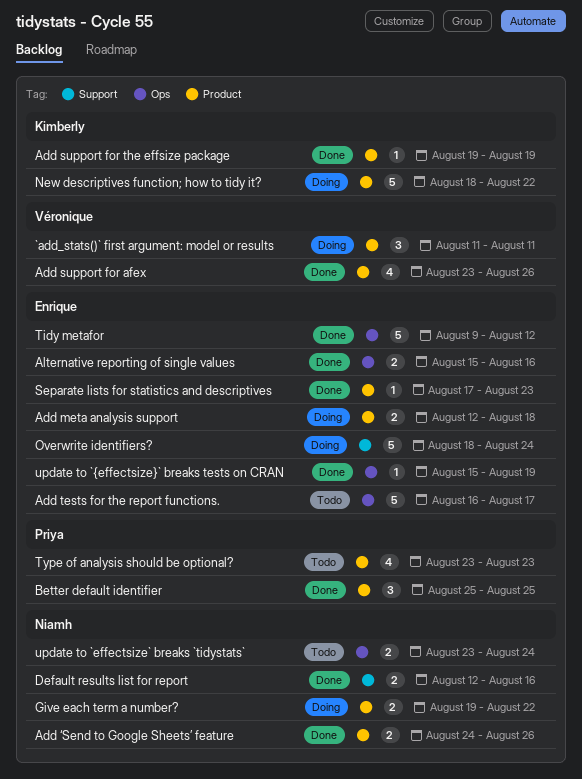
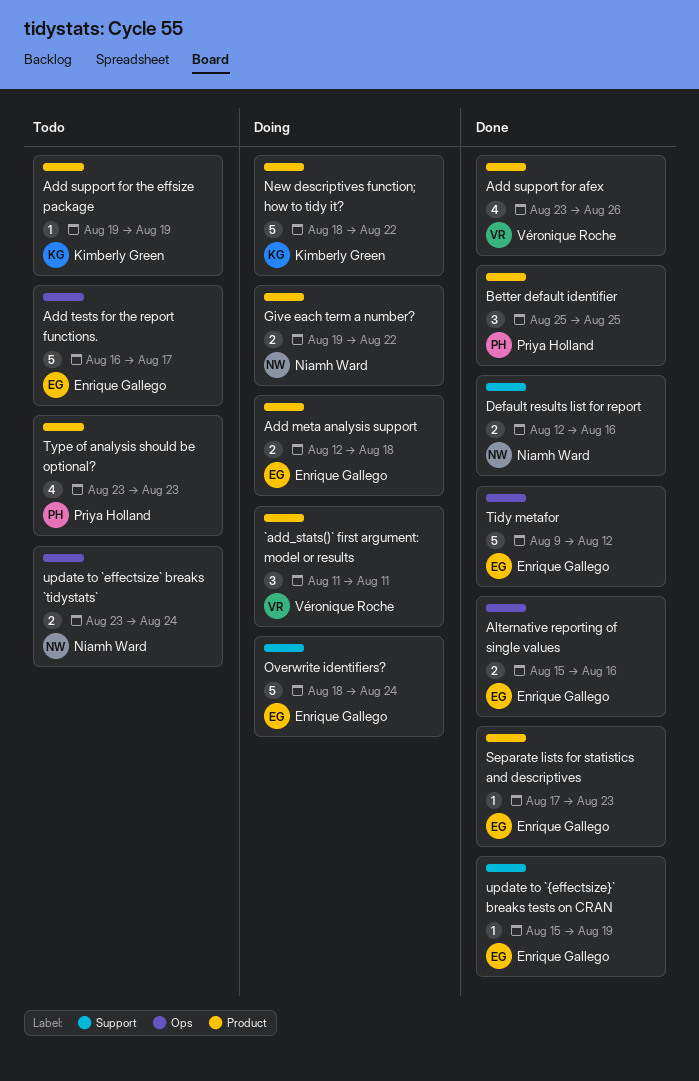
Add support for the effsize package, status: Done -> Todo
Add ‘Send to Google Sheets’ feature: present -> none
update to `{effectsize}` breaks tests on CRAN, label: Ops -> Support

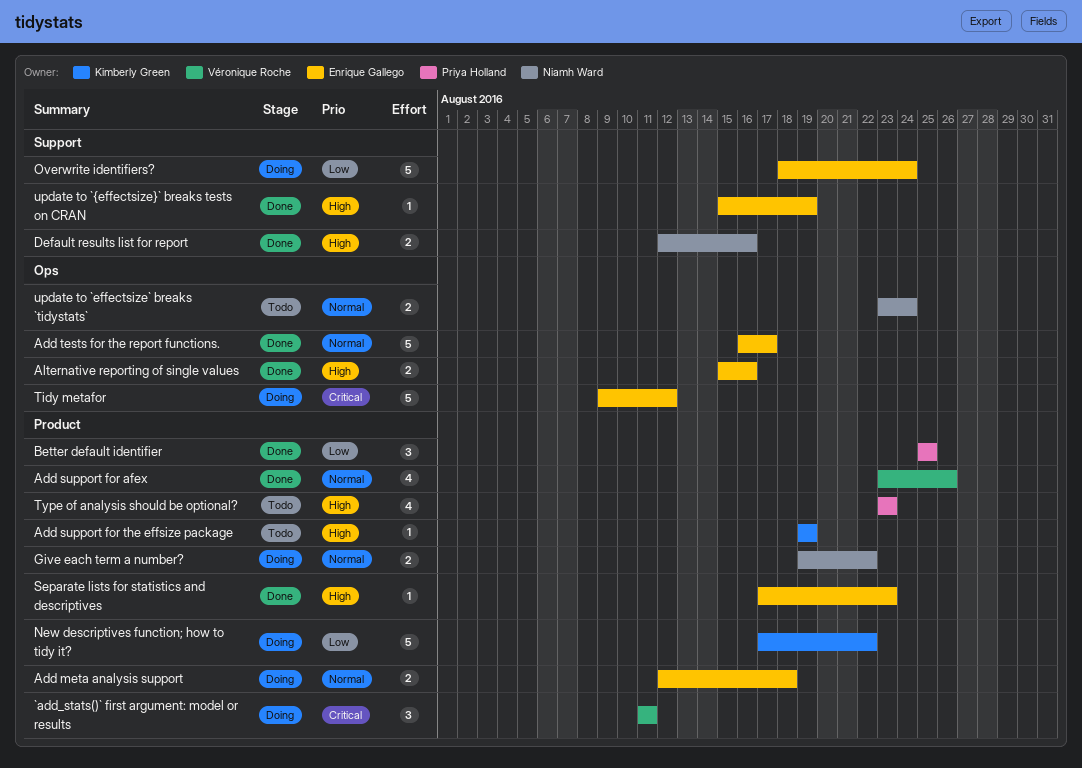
Add tests for the report functions., status: Todo -> Done
New descriptives function; how to tidy it?, start: Aug 18 -> Aug 17
Tidy metafor, status: Done -> Doing

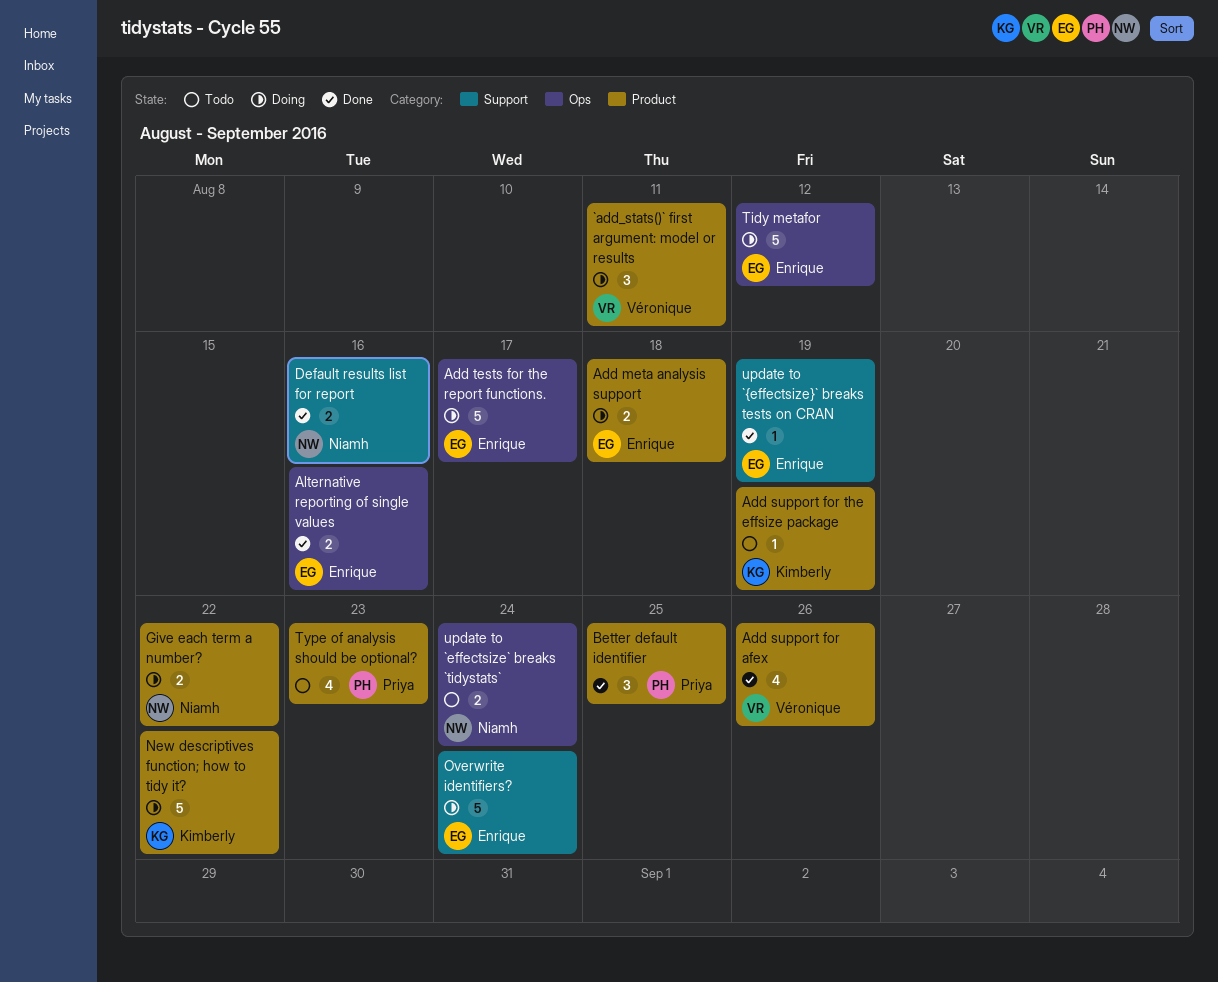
Add tests for the report functions., status: Done -> Doing
Separate lists for statistics and descriptives: present -> none

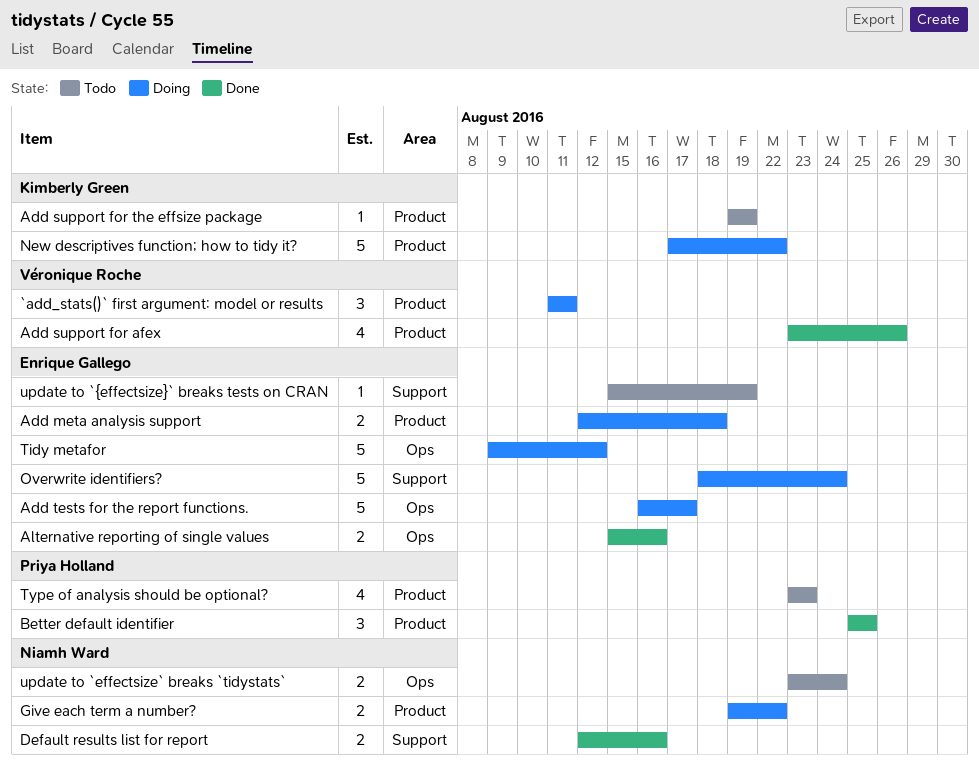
update to `{effectsize}` breaks tests on CRAN, status: Done -> Todo

